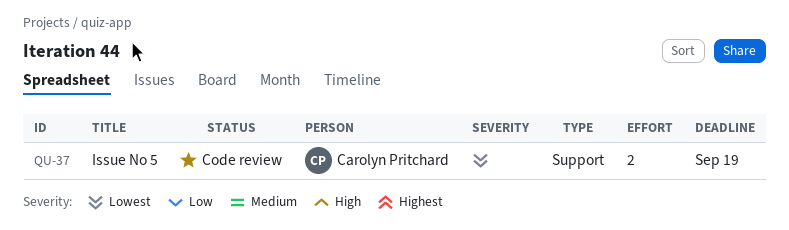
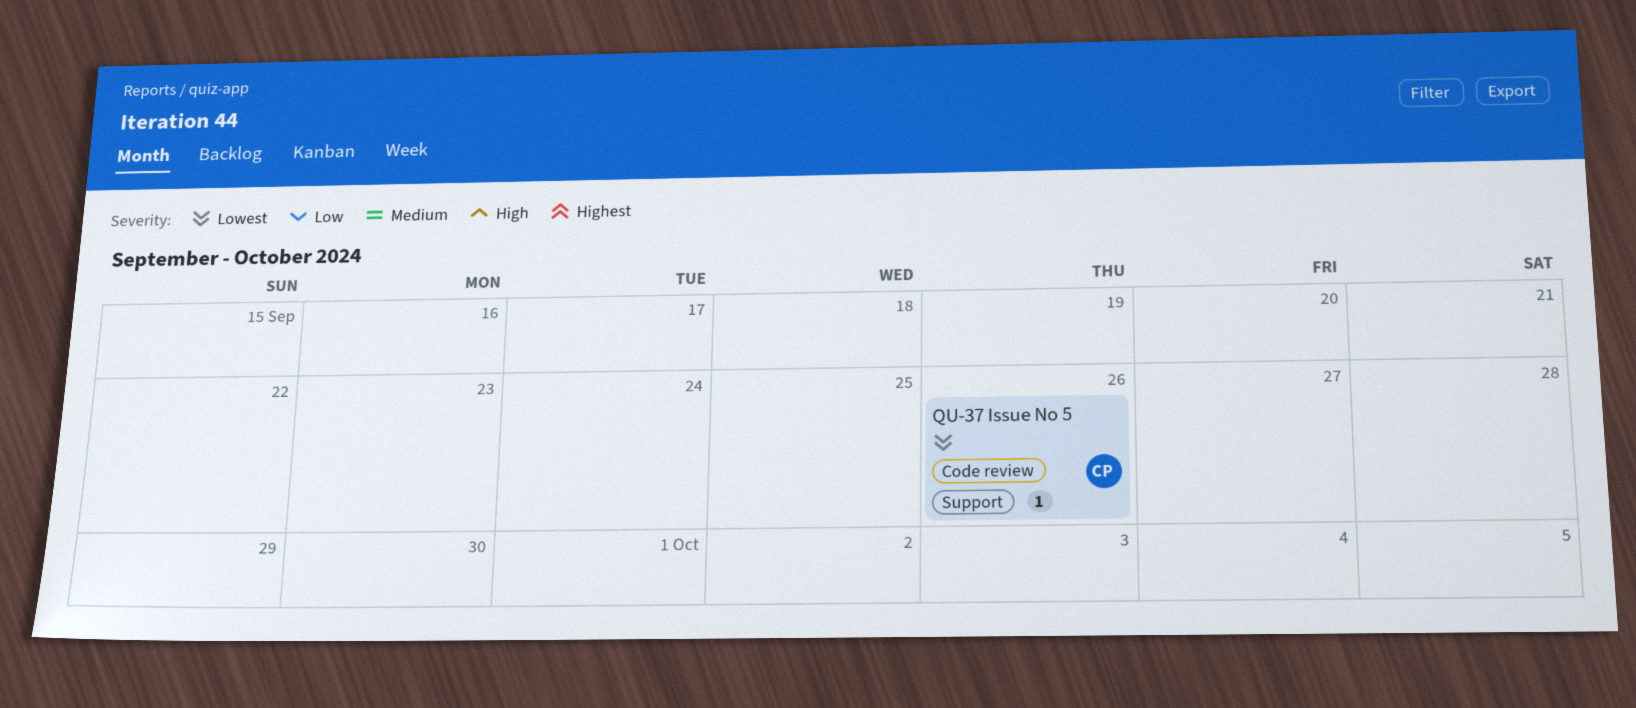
QU-37, estimate: 2 -> 1
QU-37, due: Sep 19 -> Sep 26

